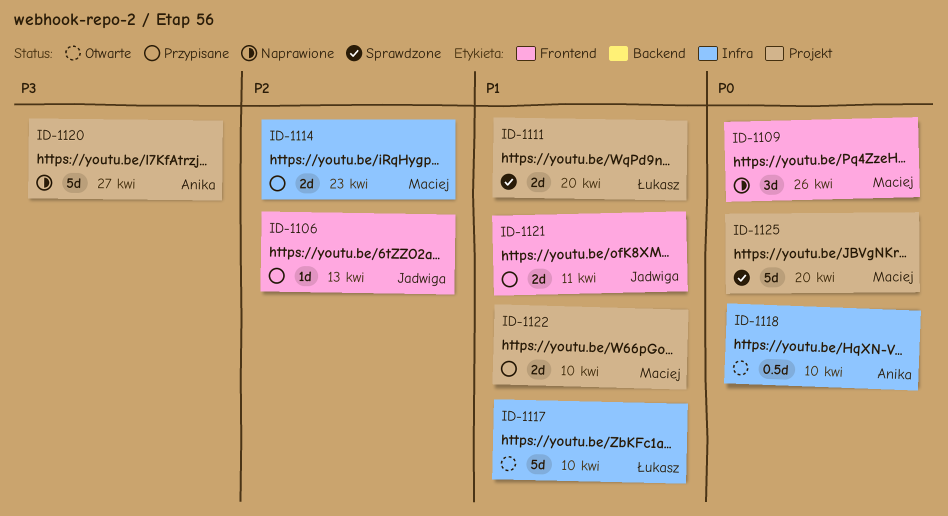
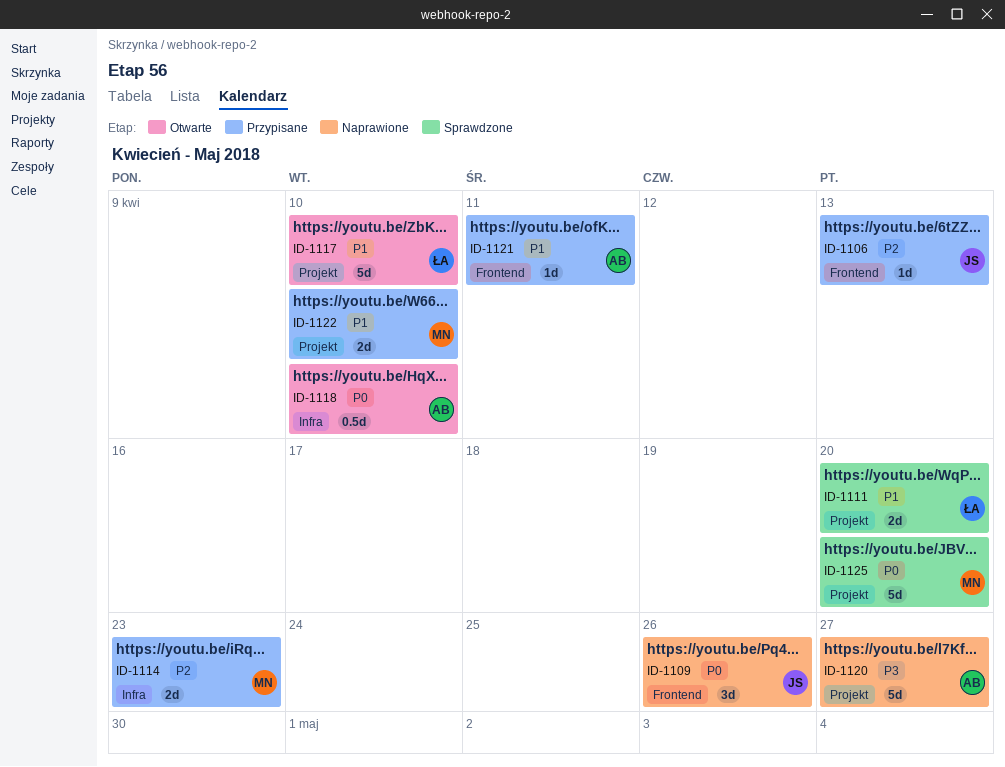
ID-1109, owner: Maciej -> Jadwiga
ID-1117, label: Infra -> Projekt
ID-1121, owner: Jadwiga -> Anika
ID-1121, estimate: 2d -> 1d

